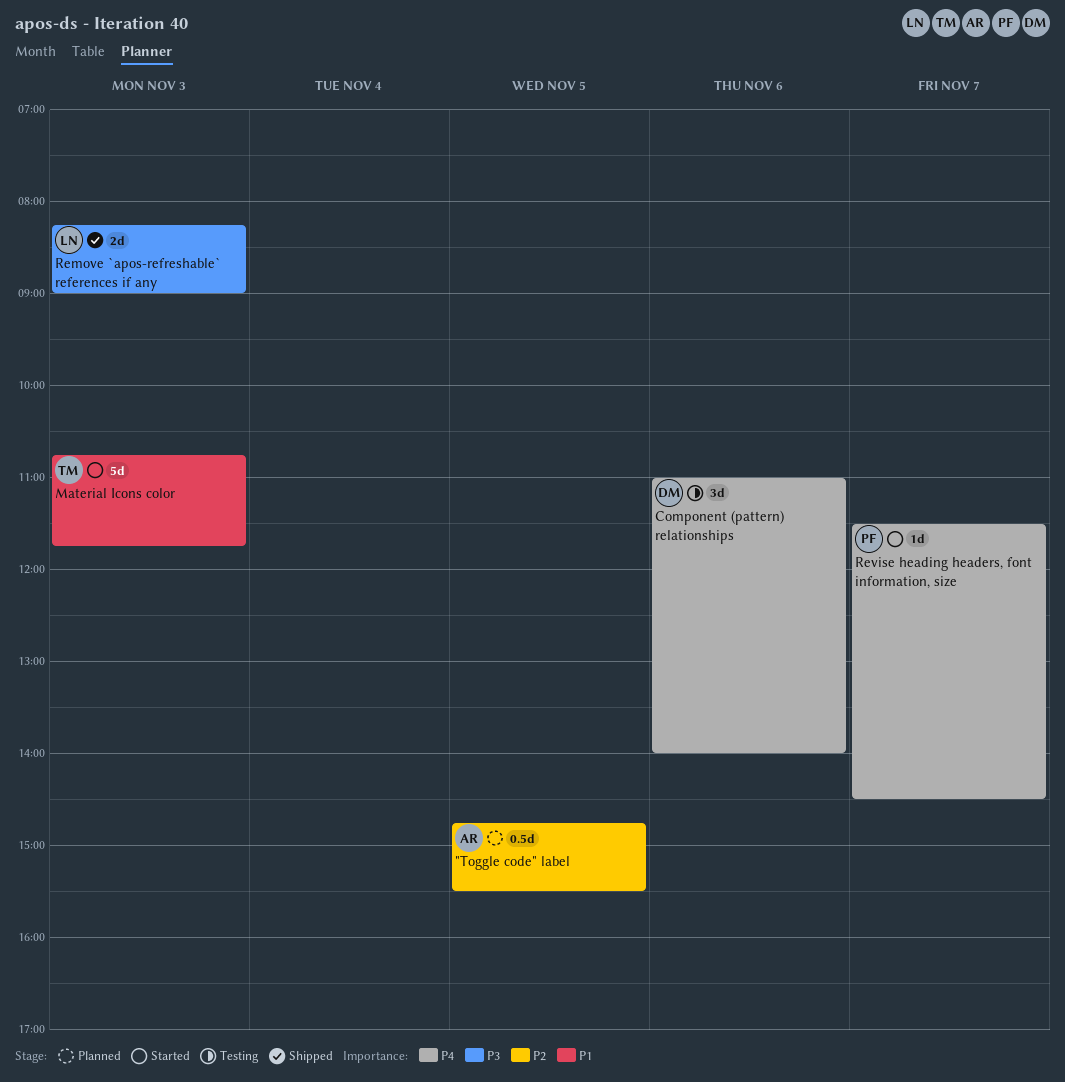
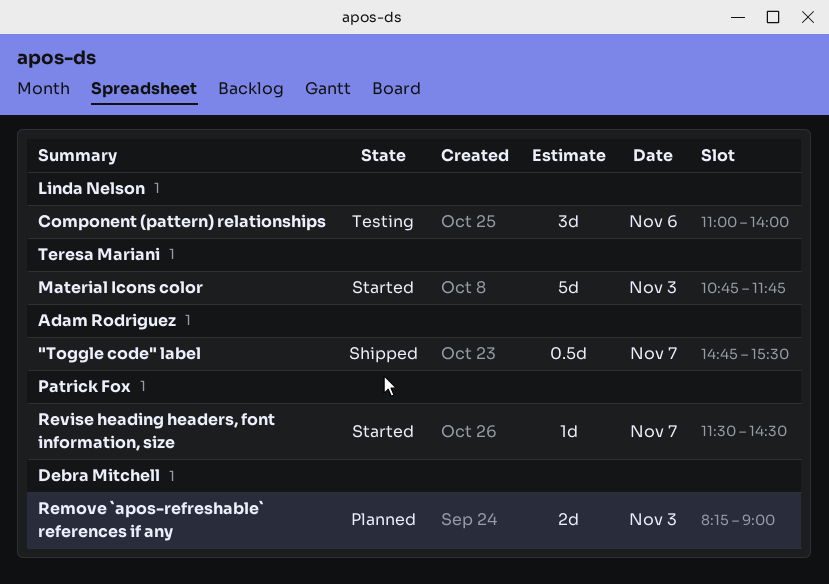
"Toggle code" label, status: Planned -> Shipped
"Toggle code" label, day: Nov 5 -> Nov 7
Component (pattern) relationships, owner: Debra Mitchell -> Linda Nelson
Remove `apos-refreshable` references if any, status: Shipped -> Planned
Remove `apos-refreshable` references if any, owner: Linda Nelson -> Debra Mitchell

